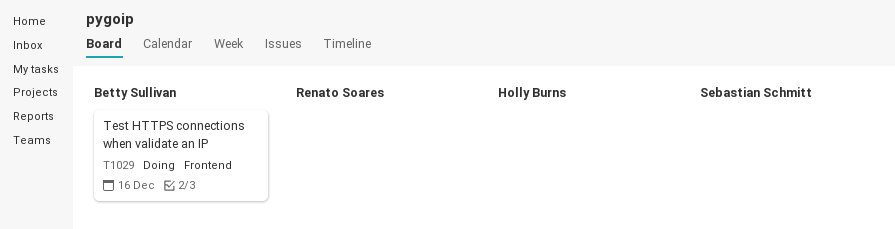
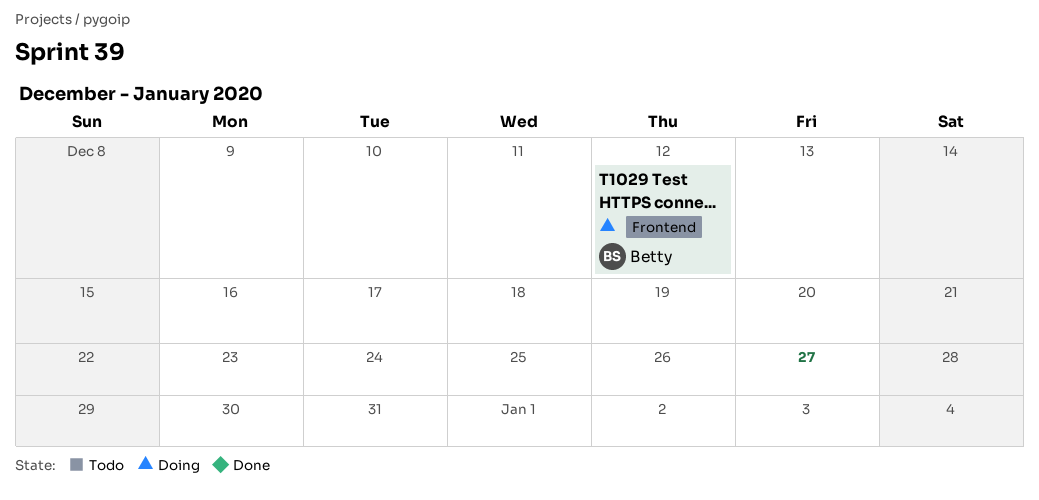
T1029, due: Dec 16 -> Dec 12

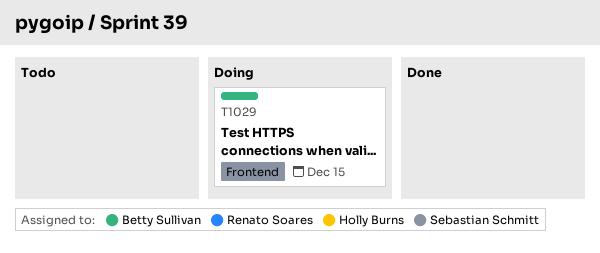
T1029, due: Dec 12 -> Dec 15

